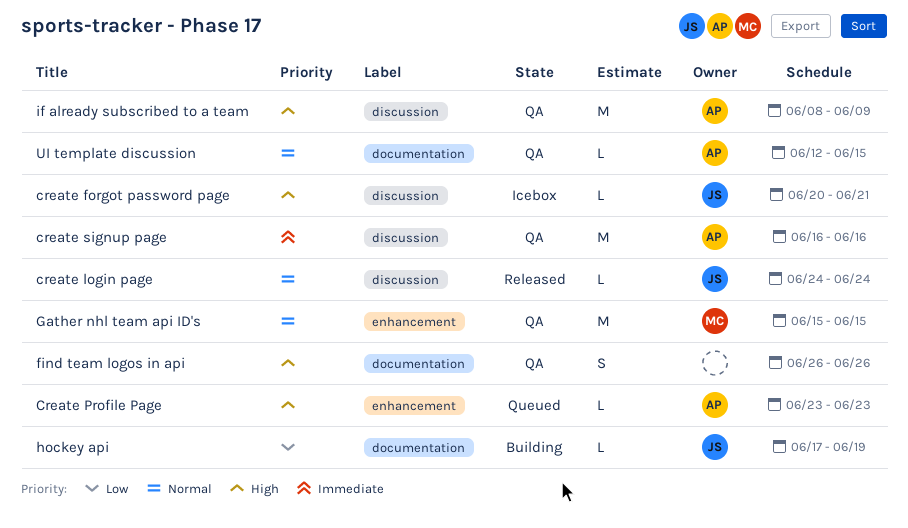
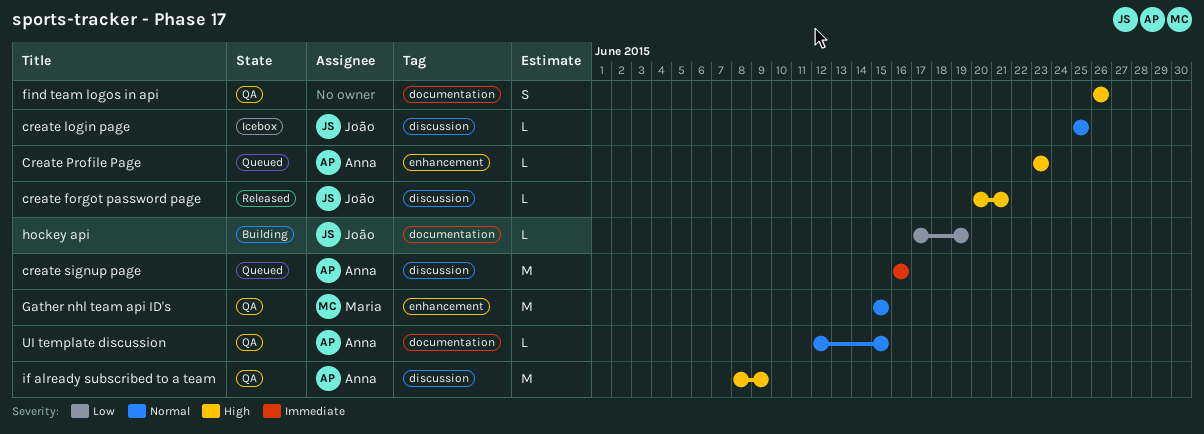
create forgot password page, status: Icebox -> Released
create login page, status: Released -> Icebox
create login page, start: Jun 24 -> Jun 25
create login page, due: Jun 24 -> Jun 25
create signup page, status: QA -> Queued

